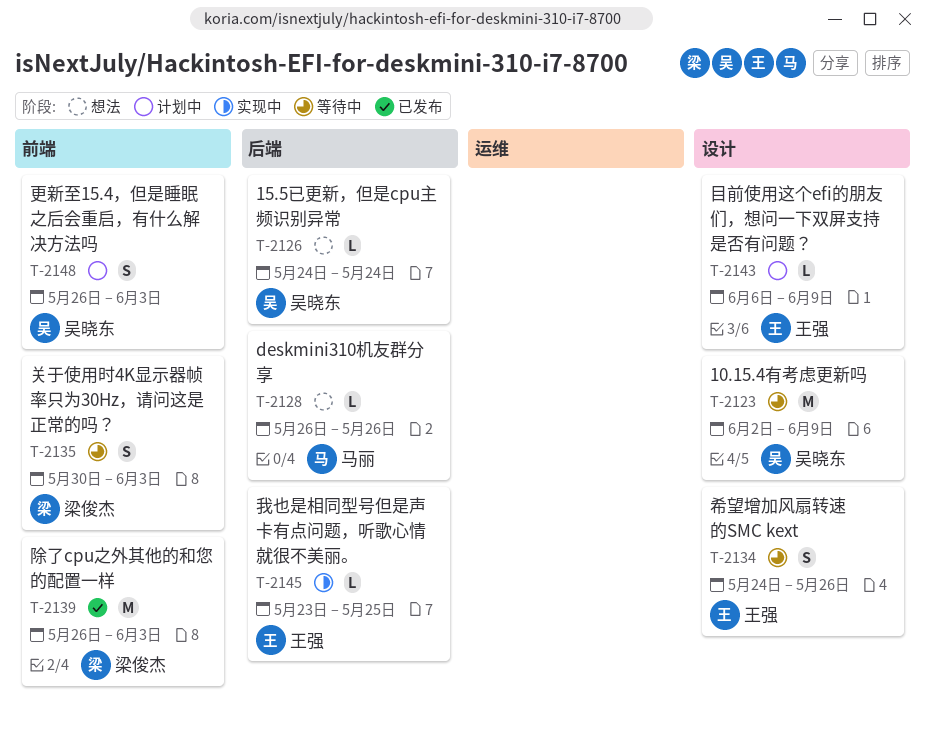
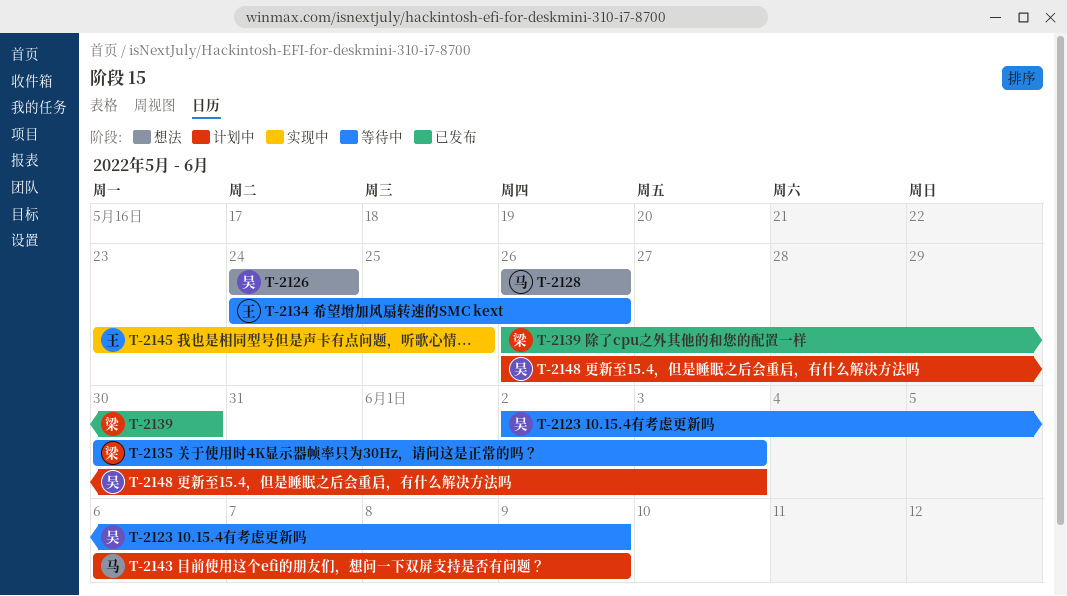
T-2139, due: Jun 3 -> May 30
T-2143, owner: 王强 -> 马丽

